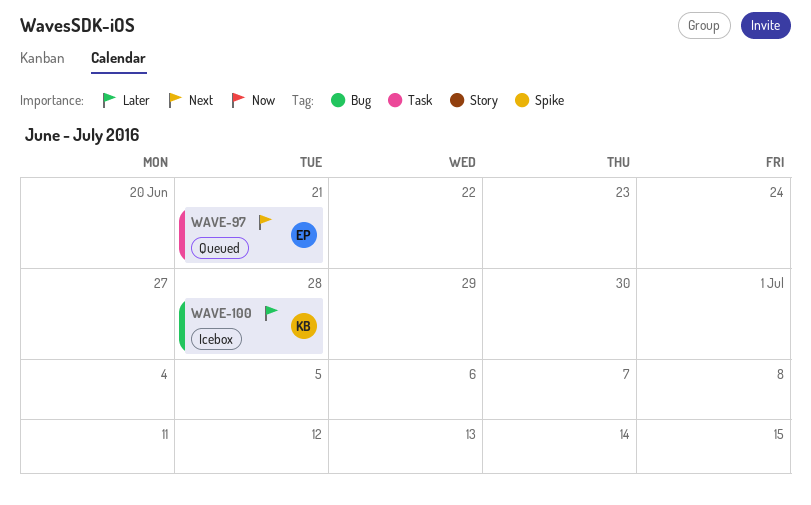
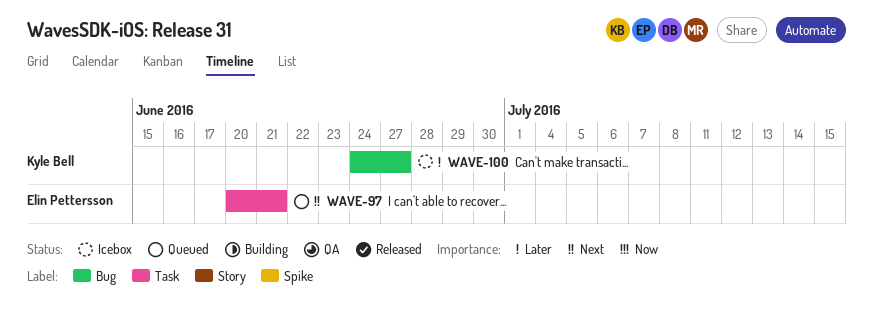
WAVE-100, due: Jun 28 -> Jun 27

